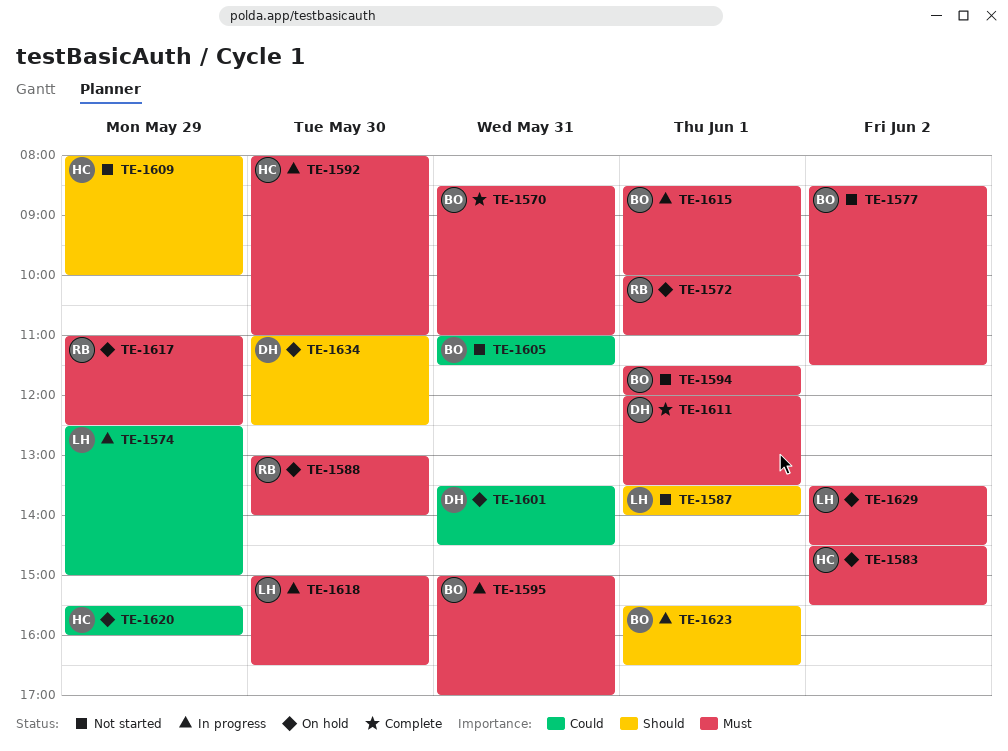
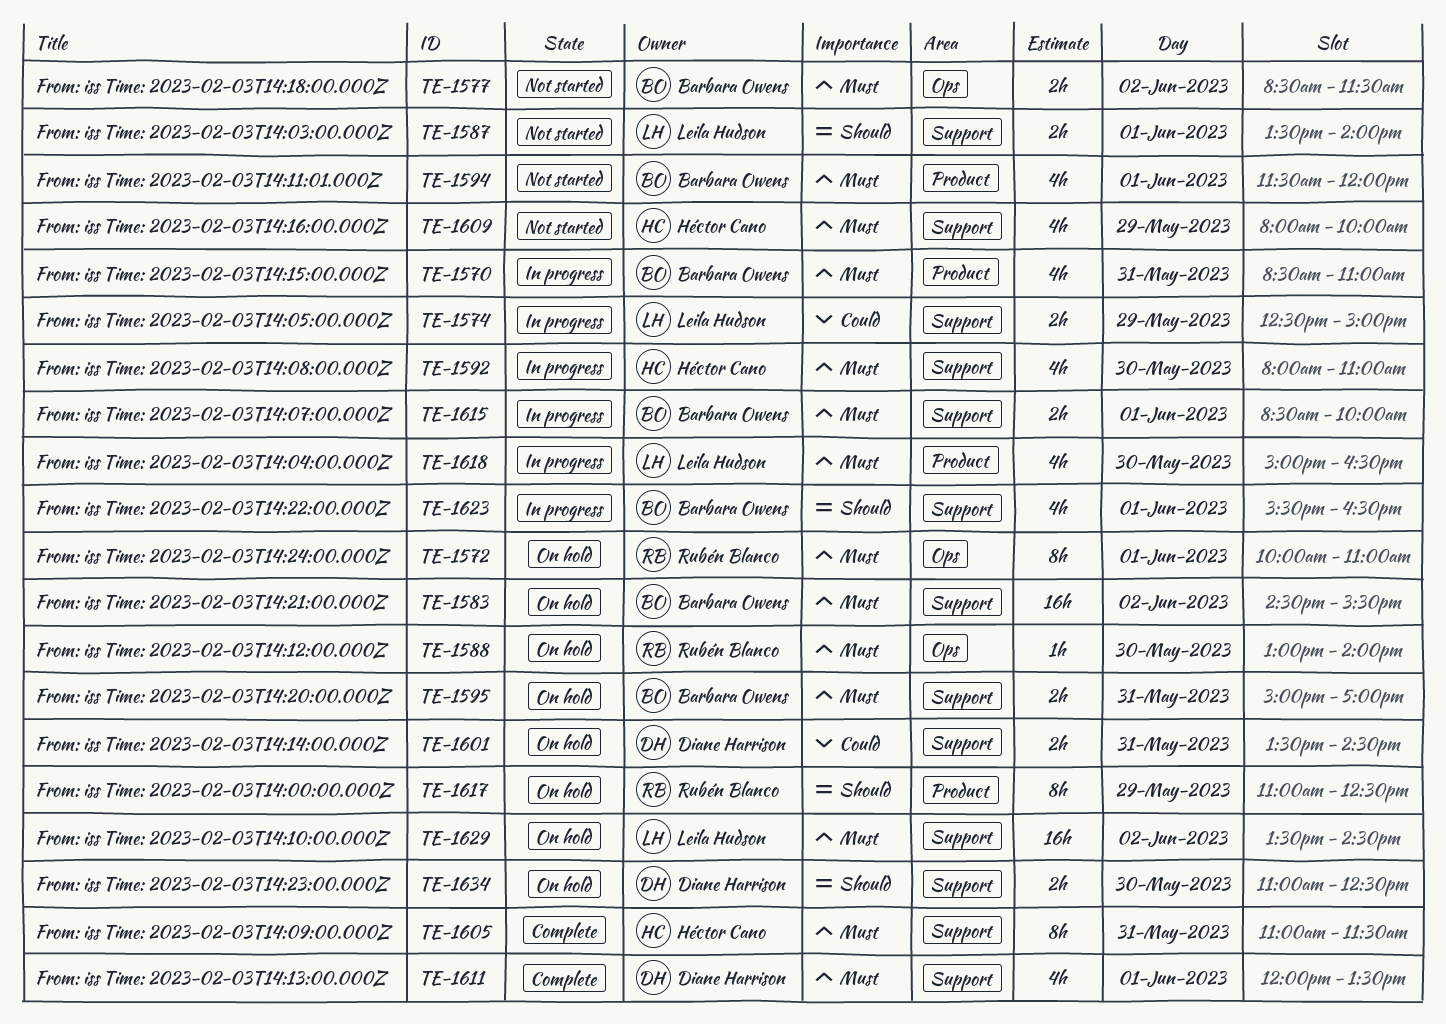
TE-1570, status: Complete -> In progress
TE-1583, owner: Héctor Cano -> Barbara Owens
TE-1595, status: In progress -> On hold
TE-1605, status: Not started -> Complete
TE-1605, owner: Barbara Owens -> Héctor Cano
TE-1605, priority: Could -> Must
TE-1609, priority: Should -> Must
TE-1617, priority: Must -> Should
TE-1620: present -> none

